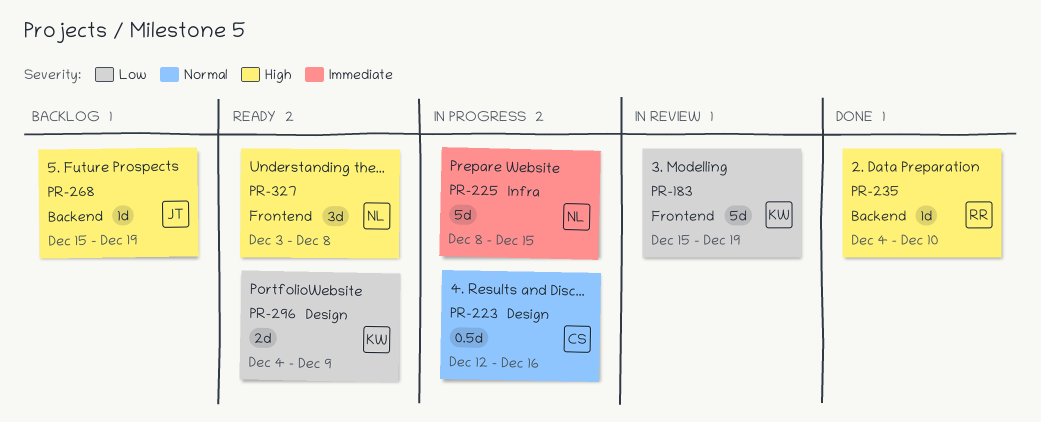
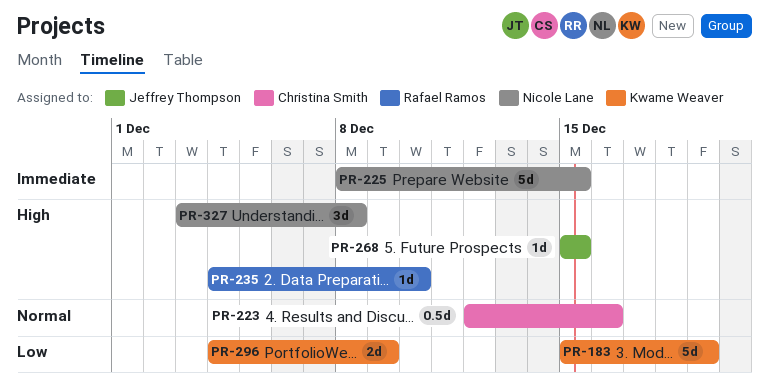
PR-268, due: Dec 19 -> Dec 15

